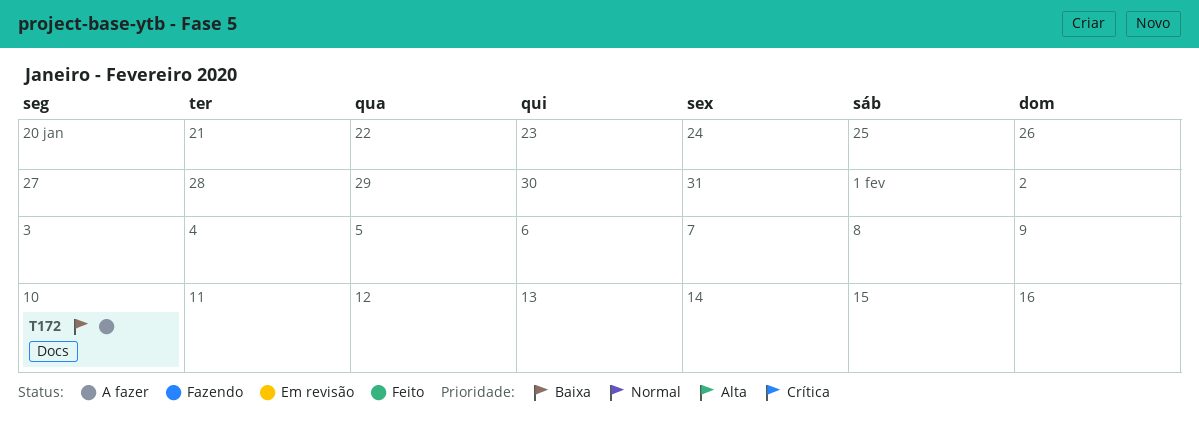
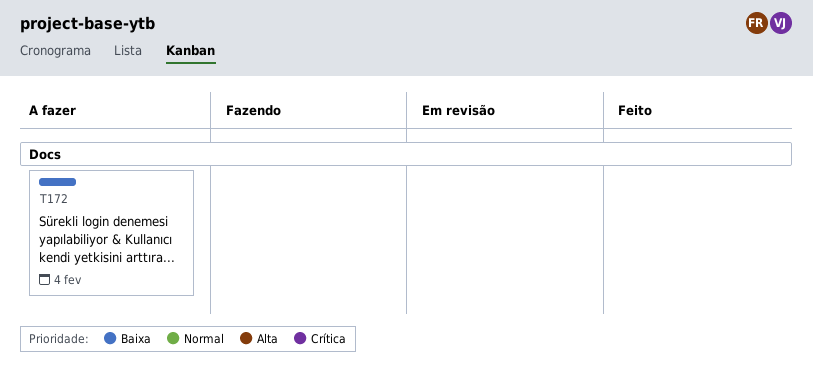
T172, due: Feb 10 -> Feb 4

